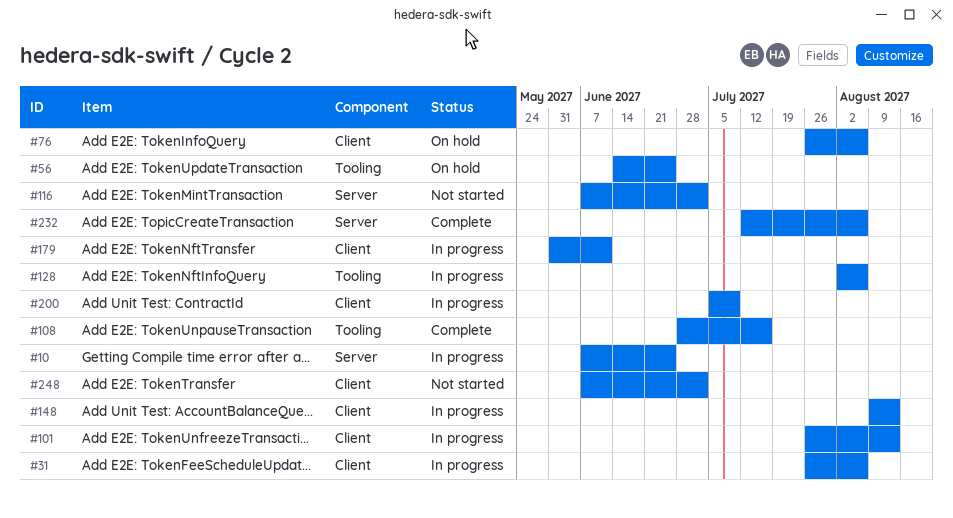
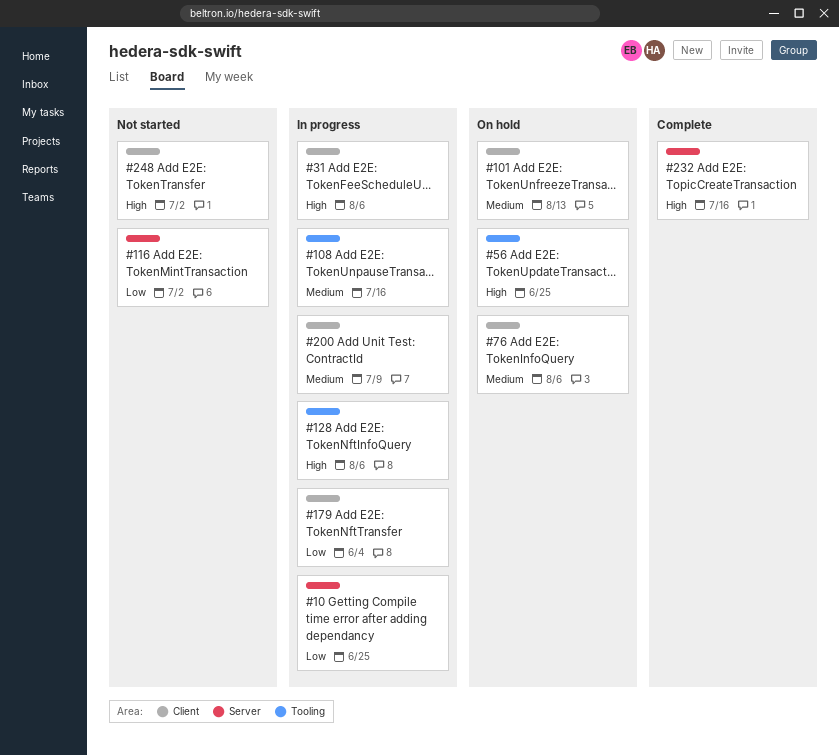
#101, status: In progress -> On hold
#108, status: Complete -> In progress
#148: present -> none
#179, due: Jun 11 -> Jun 4
#232, due: Aug 6 -> Jul 16

